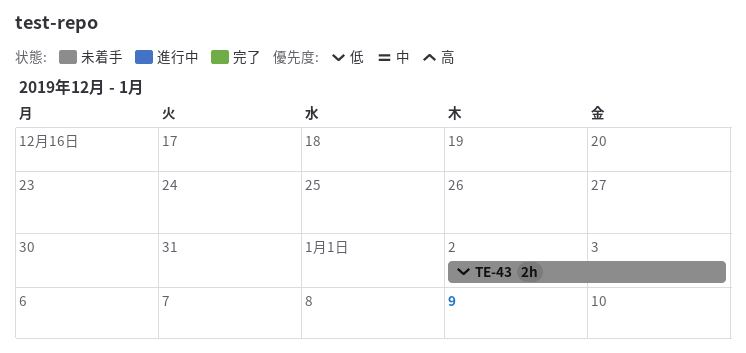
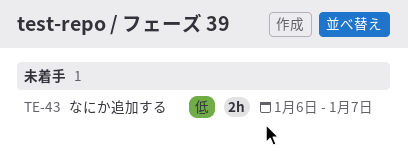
TE-43, start: Jan 2 -> Jan 6
TE-43, due: Jan 3 -> Jan 7

